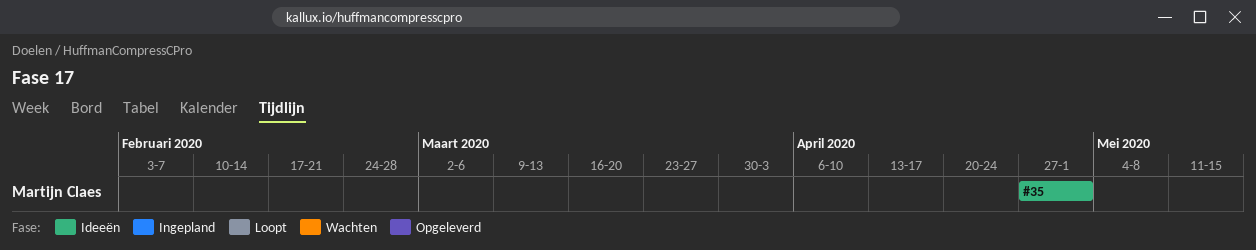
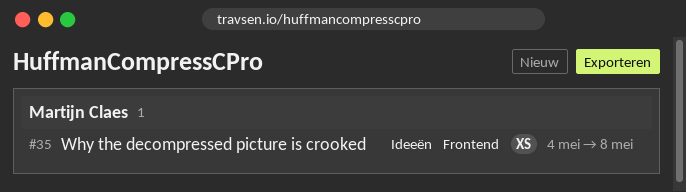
#35, start: Apr 27 -> May 4
#35, due: May 1 -> May 8

